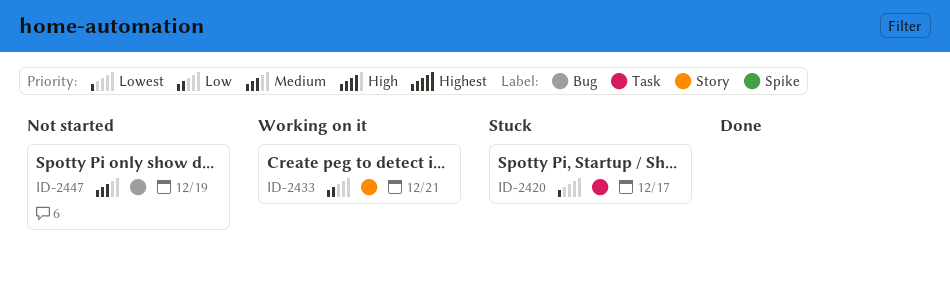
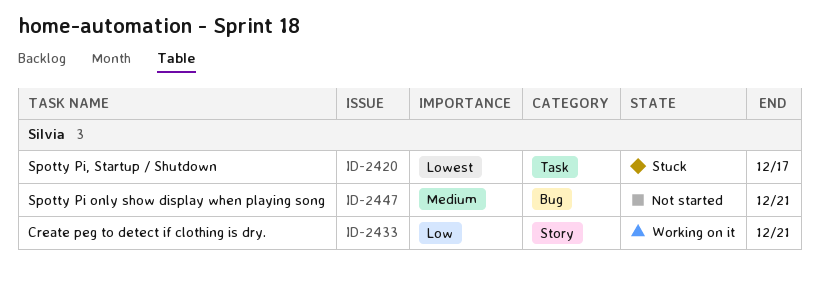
ID-2447, due: Dec 19 -> Dec 21

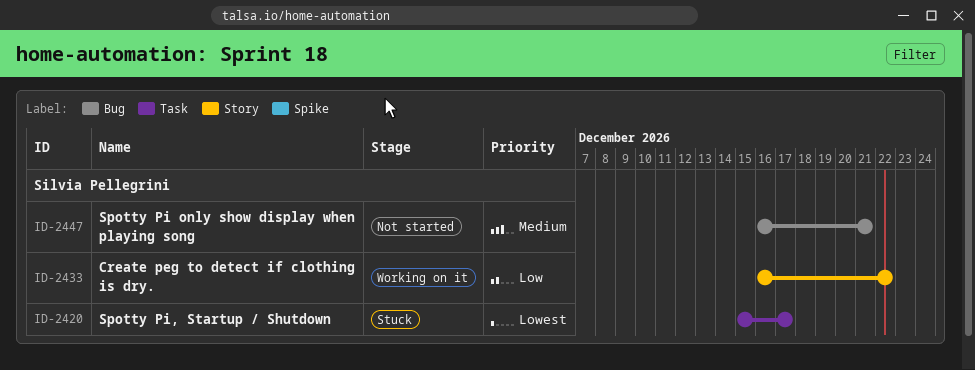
ID-2433, due: Dec 21 -> Dec 22

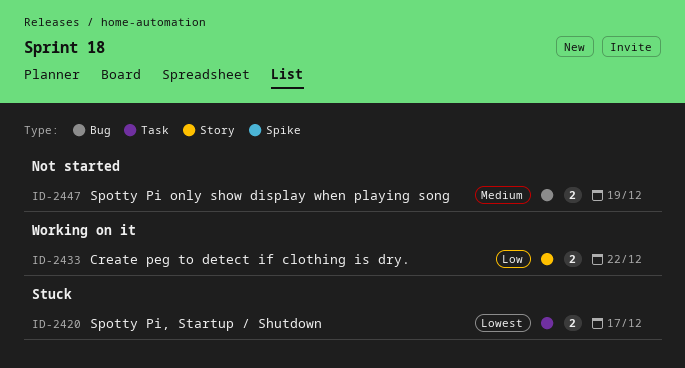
ID-2447, due: Dec 21 -> Dec 19

